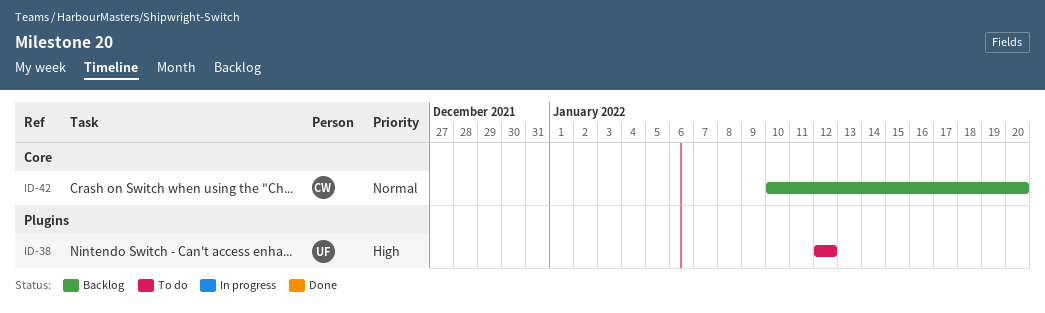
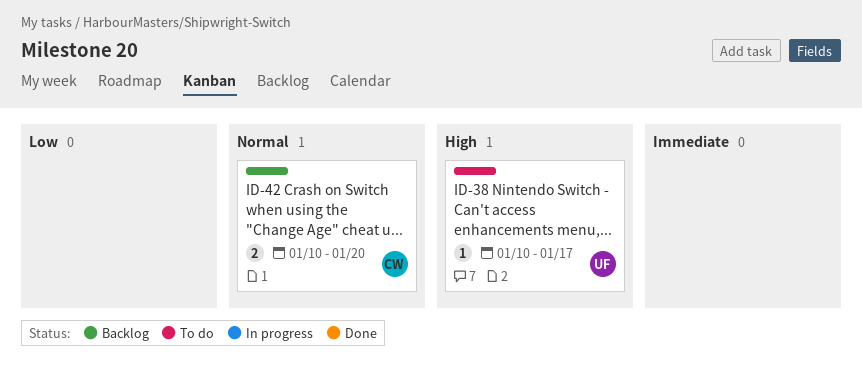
ID-38, start: Jan 12 -> Jan 10
ID-38, due: Jan 12 -> Jan 17

